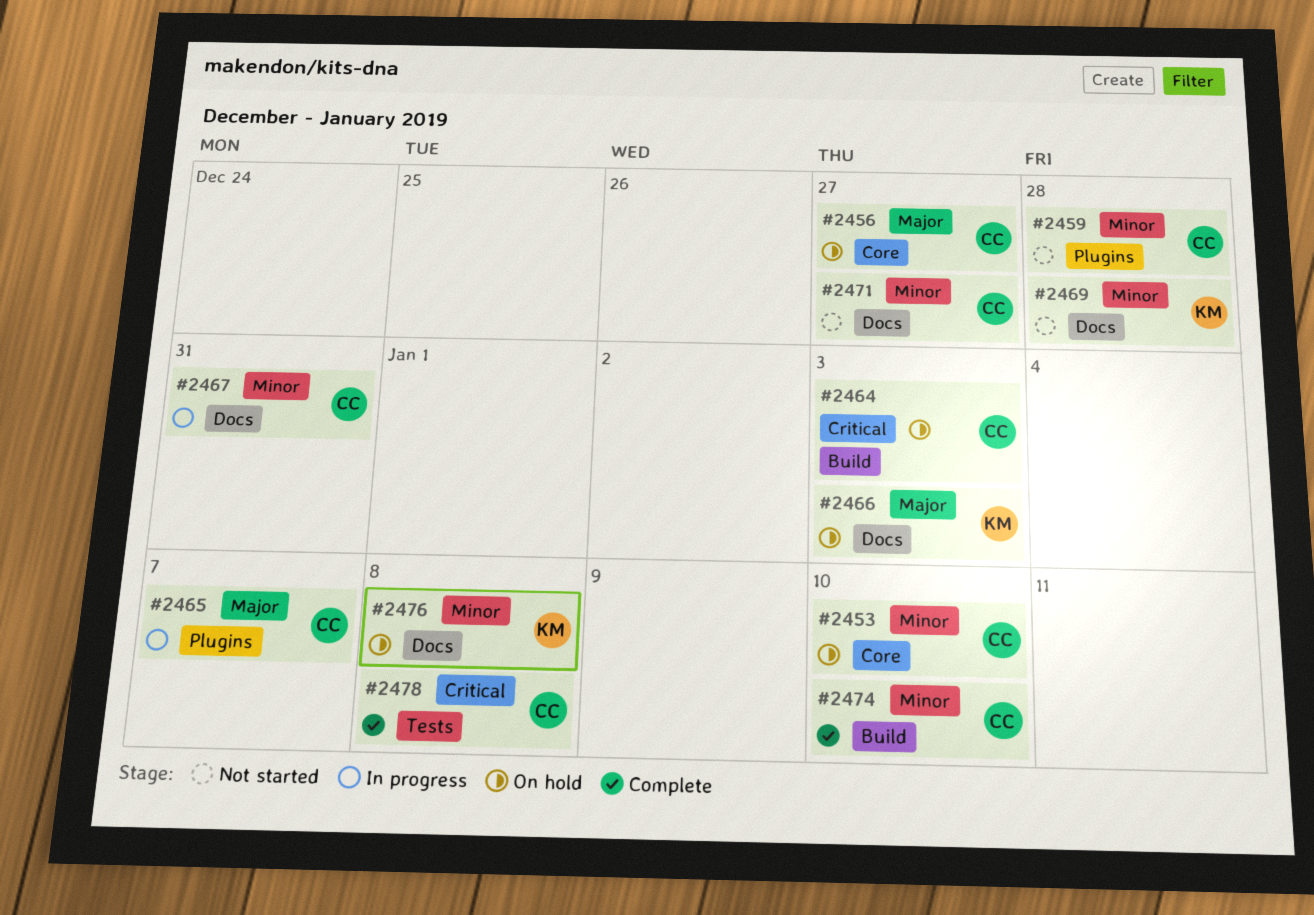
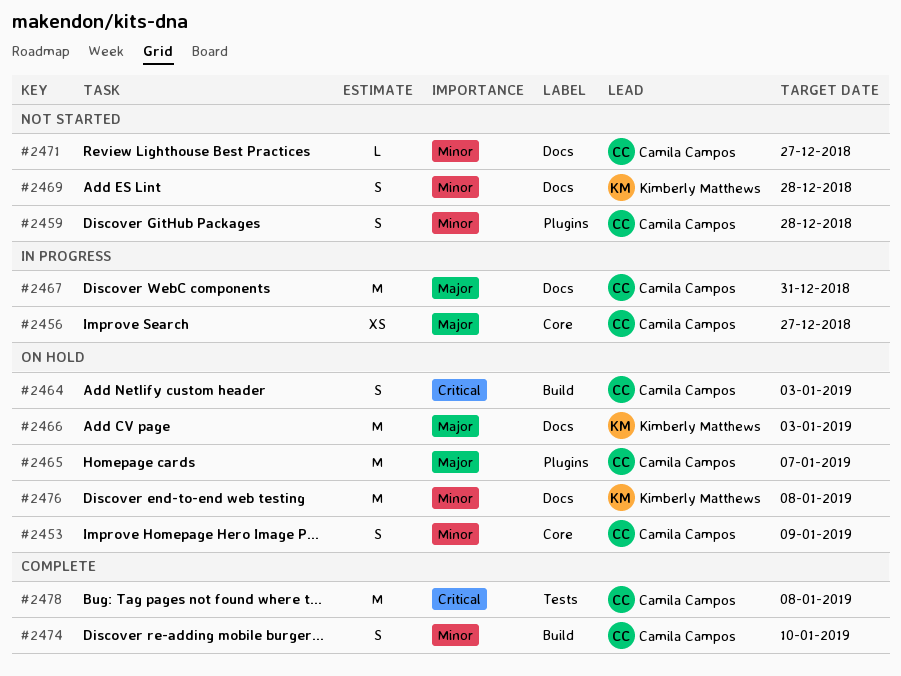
#2453, due: Jan 10 -> Jan 9
#2456, status: On hold -> In progress
#2465, status: In progress -> On hold
#2467, priority: Minor -> Major

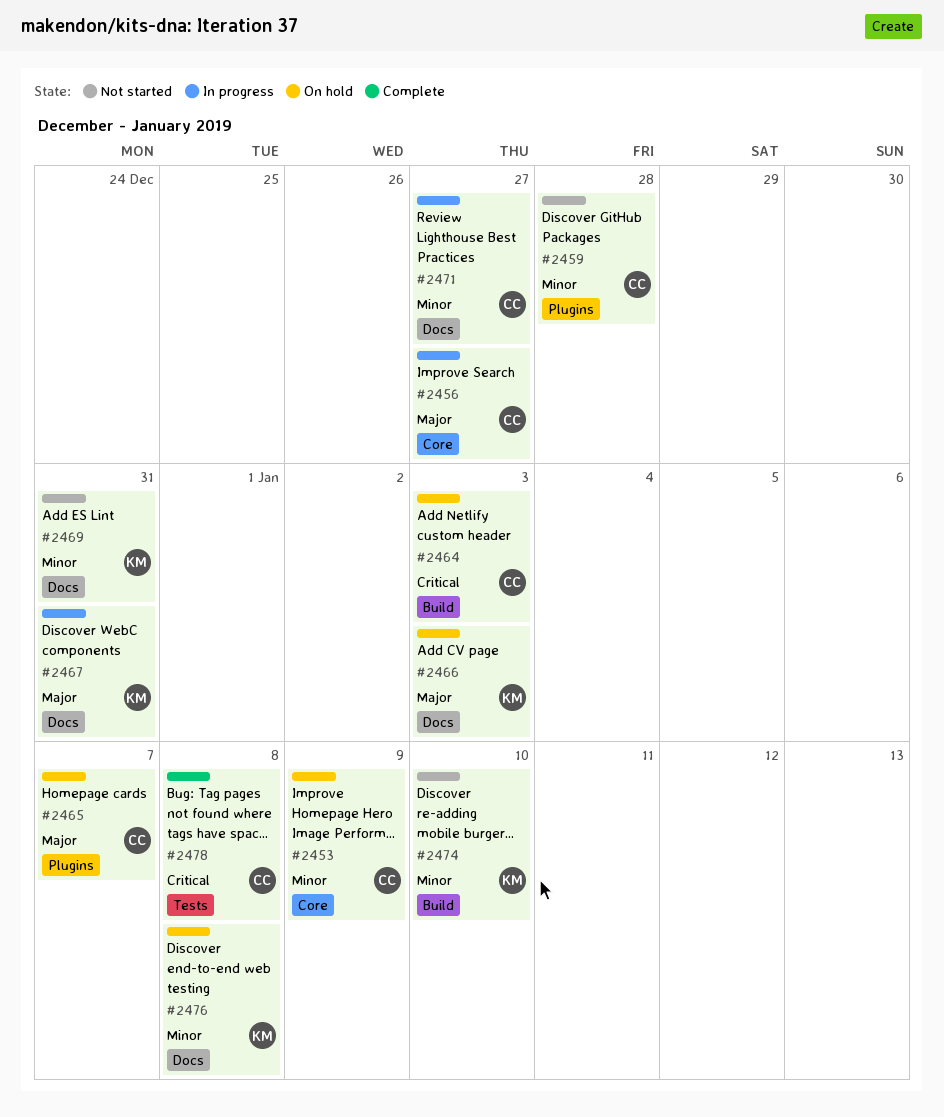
#2467, owner: Camila Campos -> Kimberly Matthews
#2469, due: Dec 28 -> Dec 31
#2471, status: Not started -> In progress
#2474, status: Complete -> Not started
#2474, owner: Camila Campos -> Kimberly Matthews

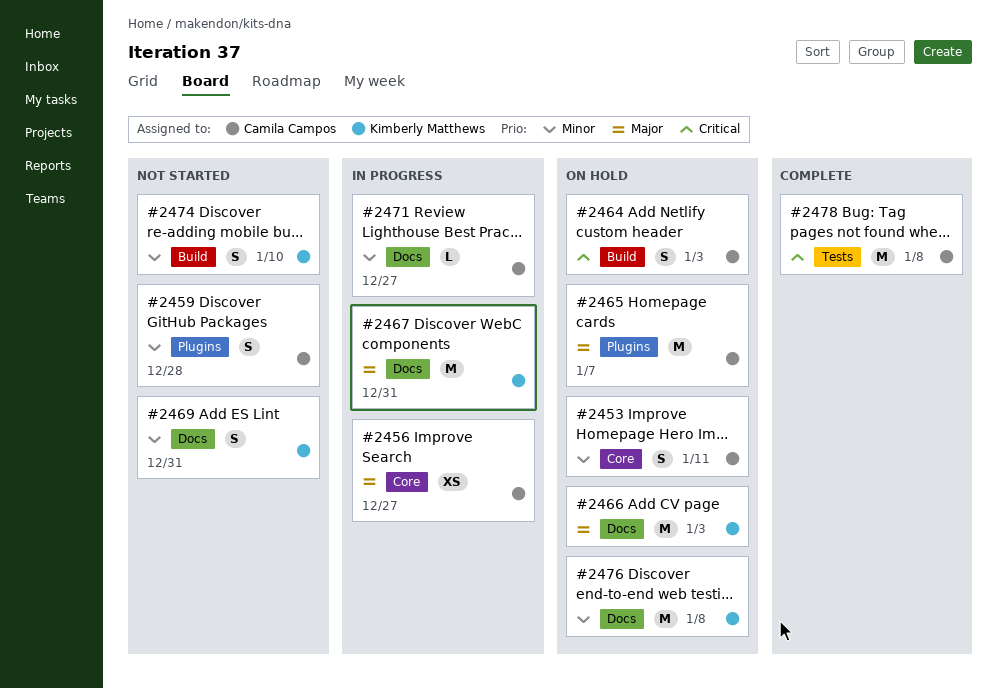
#2453, due: Jan 9 -> Jan 11

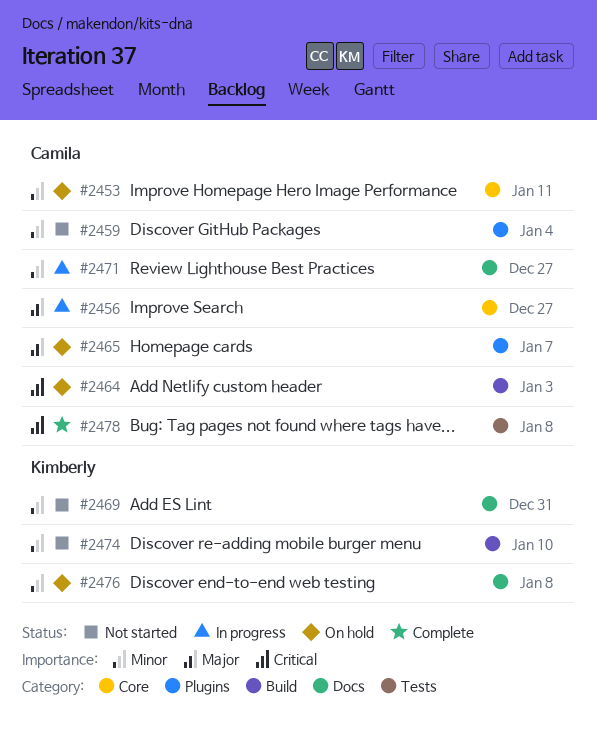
#2459, due: Dec 28 -> Jan 4
#2466: present -> none
#2467: present -> none

